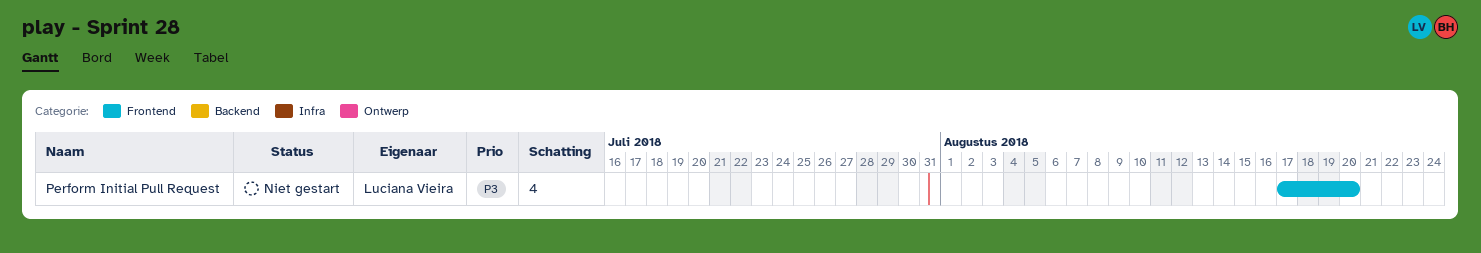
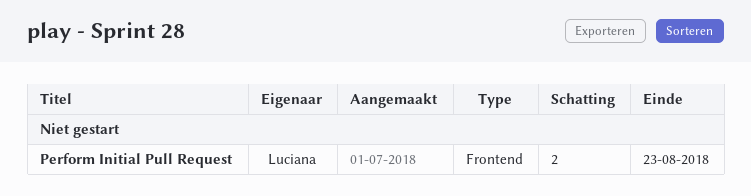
Perform Initial Pull Request, estimate: 4 -> 2
Perform Initial Pull Request, due: Aug 20 -> Aug 23

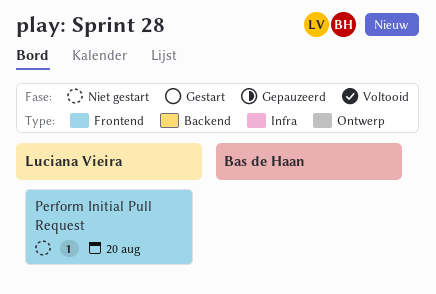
Perform Initial Pull Request, estimate: 2 -> 1
Perform Initial Pull Request, due: Aug 23 -> Aug 20

